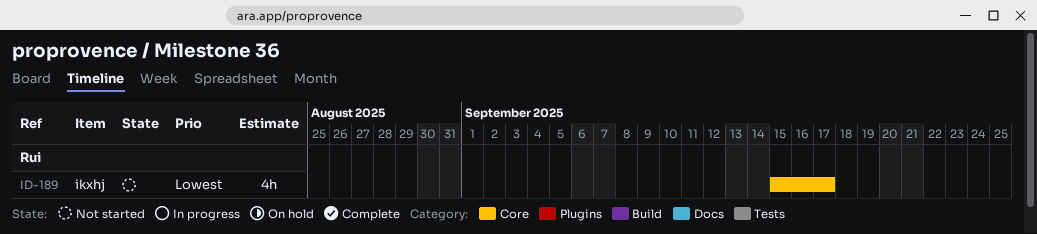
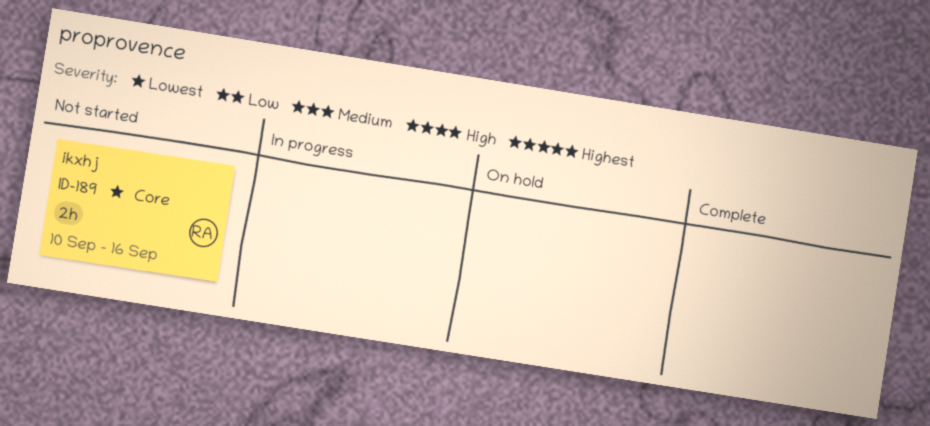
ID-189, estimate: 4h -> 2h
ID-189, start: Sep 15 -> Sep 10
ID-189, due: Sep 17 -> Sep 16

